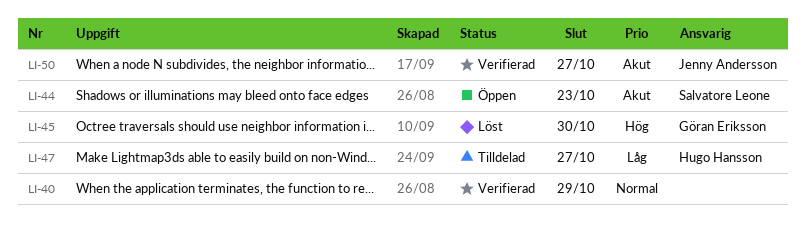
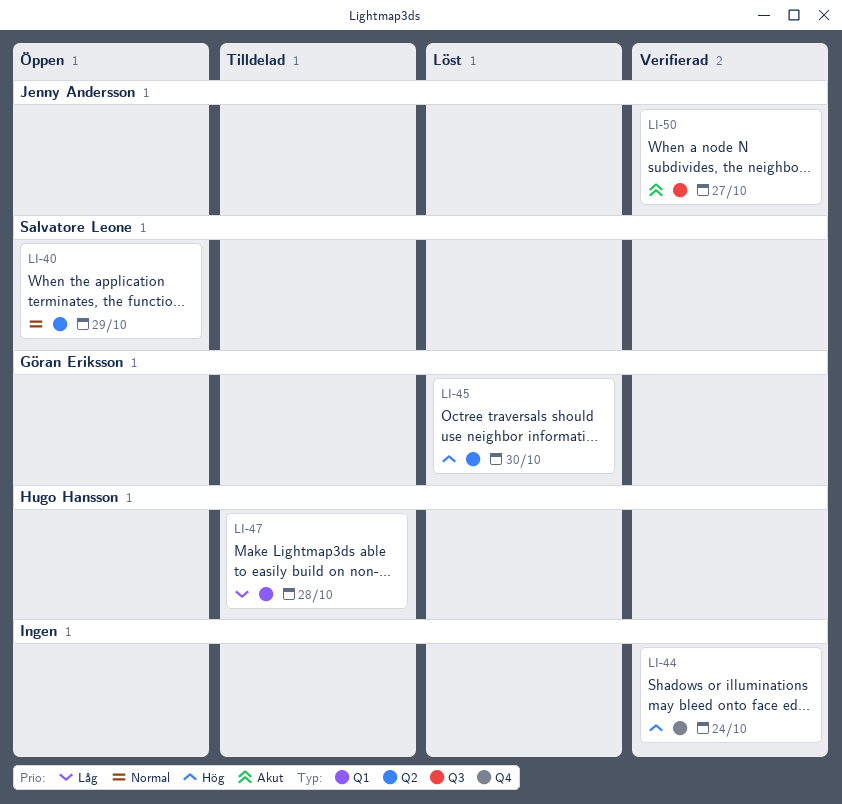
LI-40, status: Verifierad -> Öppen
LI-40, owner: none -> Salvatore Leone
LI-44, status: Öppen -> Verifierad
LI-44, owner: Salvatore Leone -> none
LI-44, priority: Akut -> Hög
LI-44, due: Oct 23 -> Oct 24
LI-47, due: Oct 27 -> Oct 28

